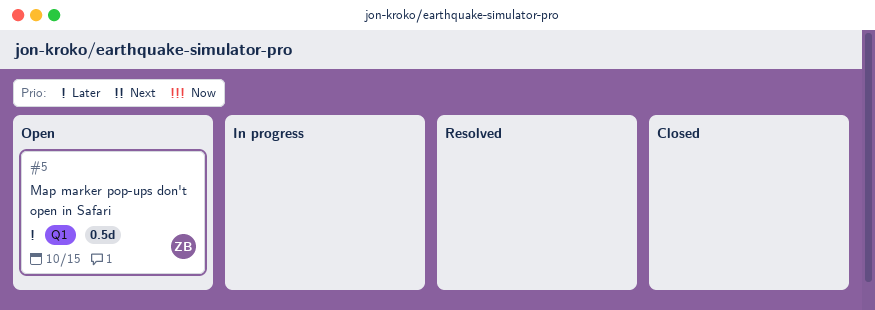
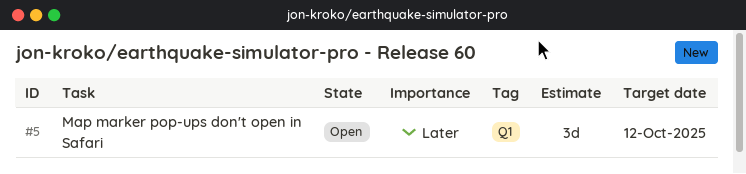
#5, estimate: 0.5d -> 3d
#5, due: Oct 15 -> Oct 12

